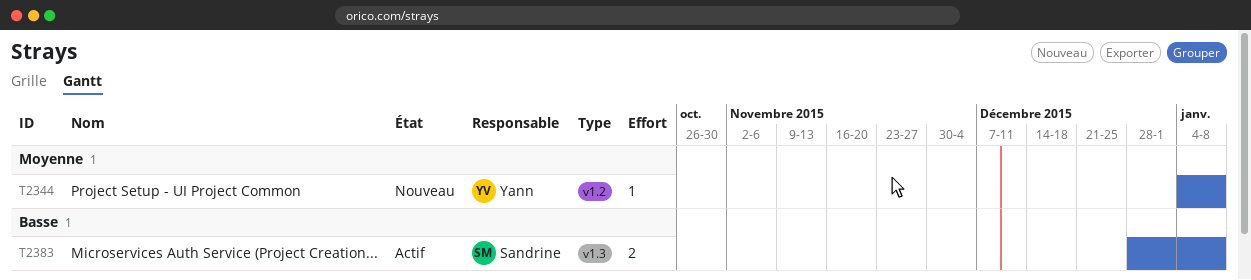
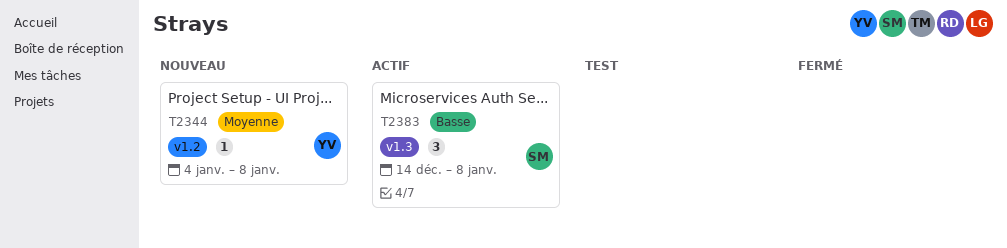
T2383, estimate: 2 -> 3
T2383, start: Dec 28 -> Dec 14

